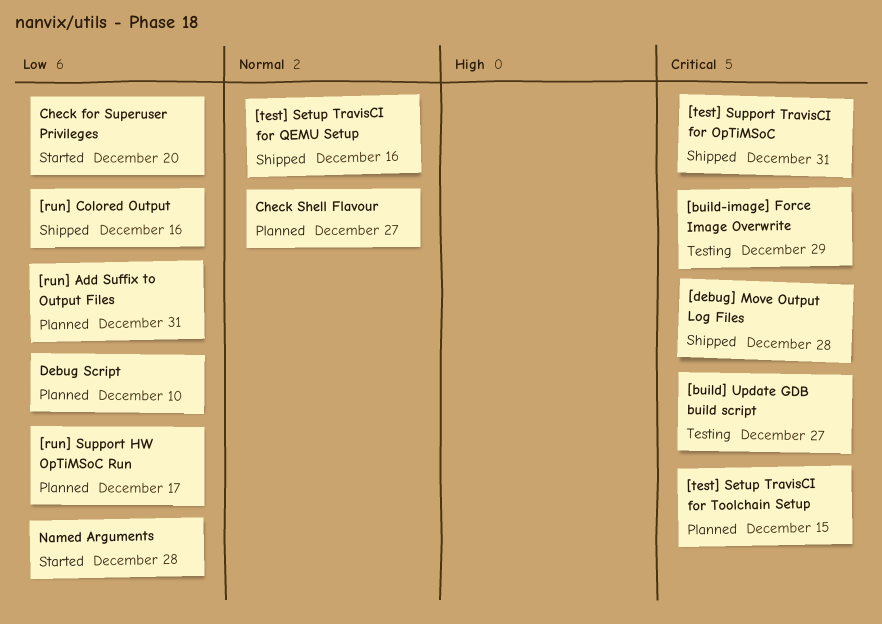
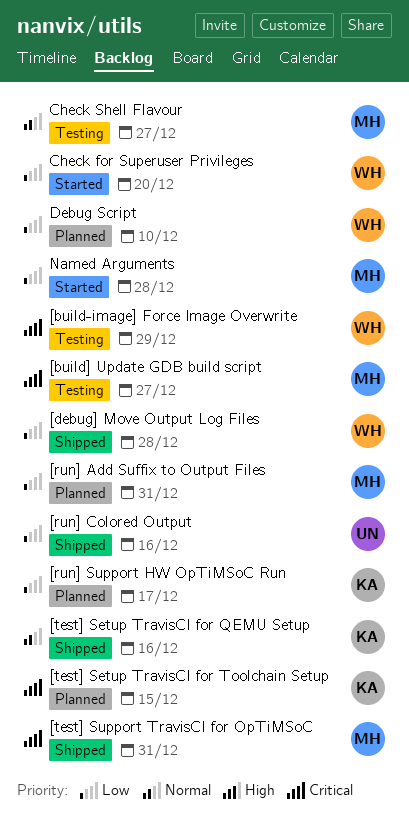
[debug] Move Output Log Files, priority: Critical -> Low
Check Shell Flavour, status: Planned -> Testing

